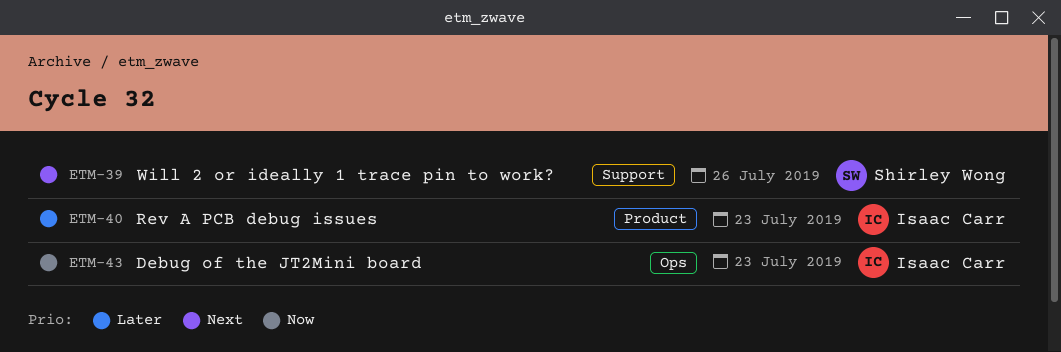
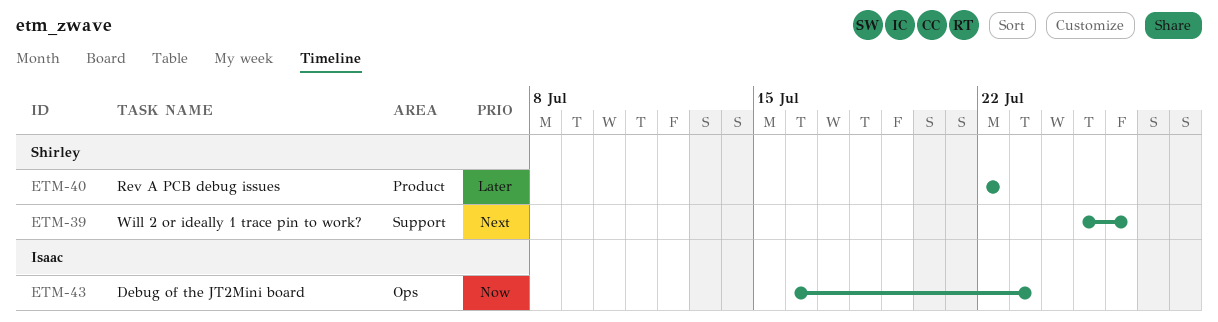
ETM-40, owner: Isaac Carr -> Shirley Wong
ETM-40, due: Jul 23 -> Jul 22

